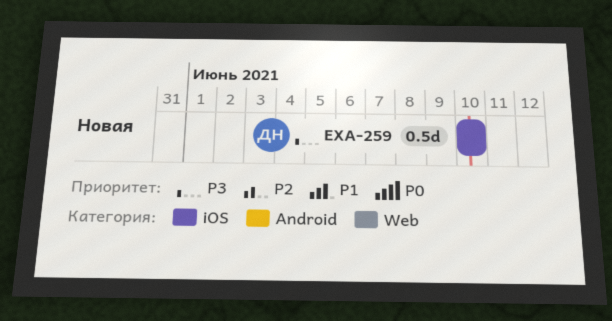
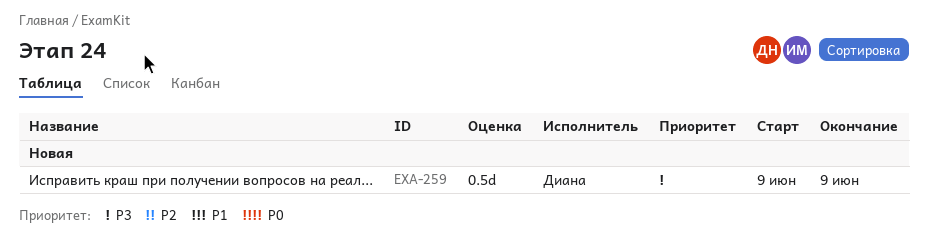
EXA-259, start: Jun 10 -> Jun 9
EXA-259, due: Jun 10 -> Jun 9

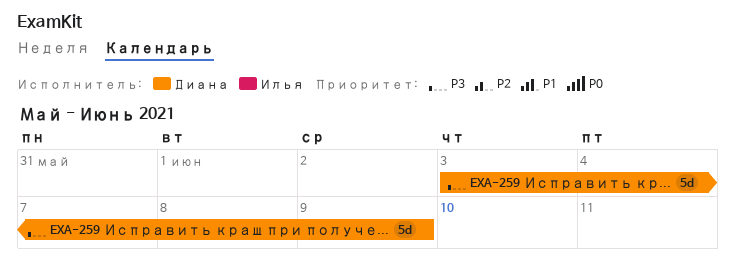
EXA-259, estimate: 0.5d -> 5d
EXA-259, start: Jun 9 -> Jun 3

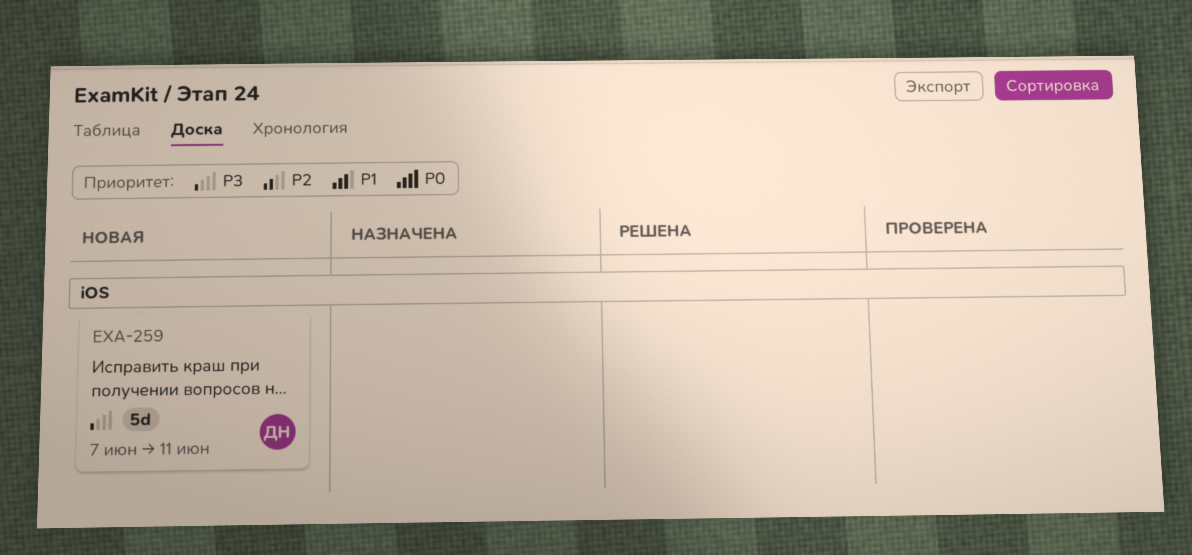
EXA-259, start: Jun 3 -> Jun 7
EXA-259, due: Jun 9 -> Jun 11

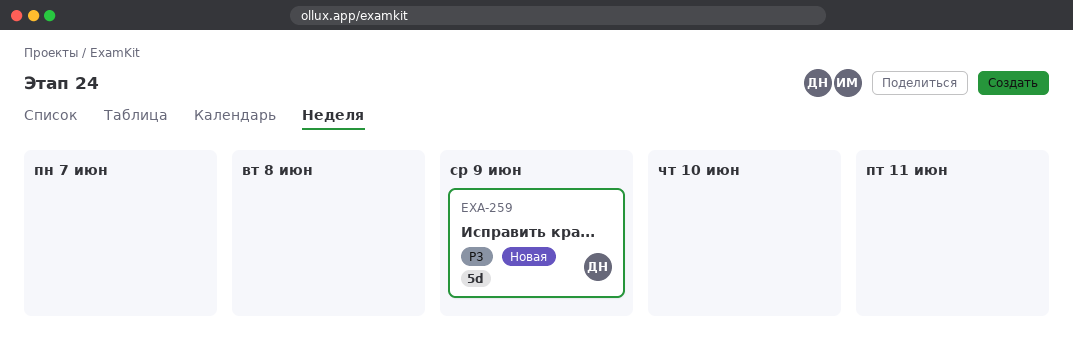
EXA-259, due: Jun 11 -> Jun 9

